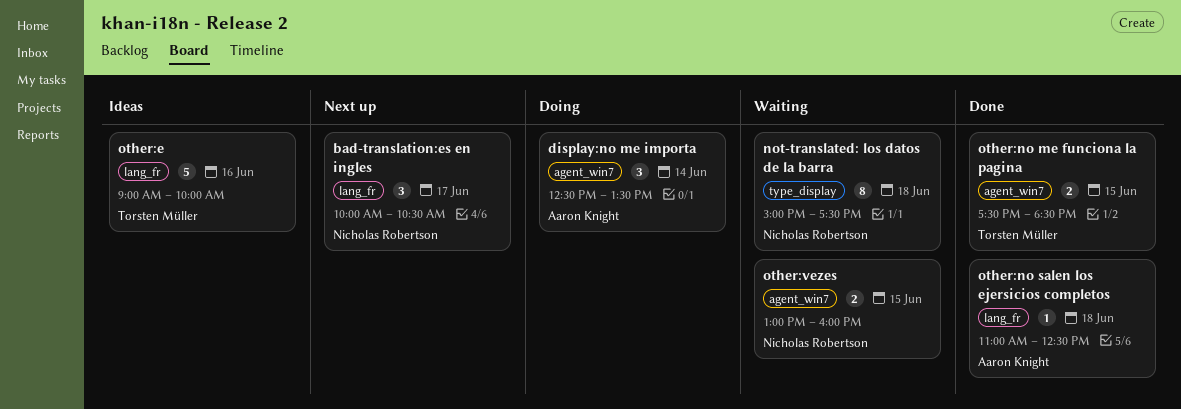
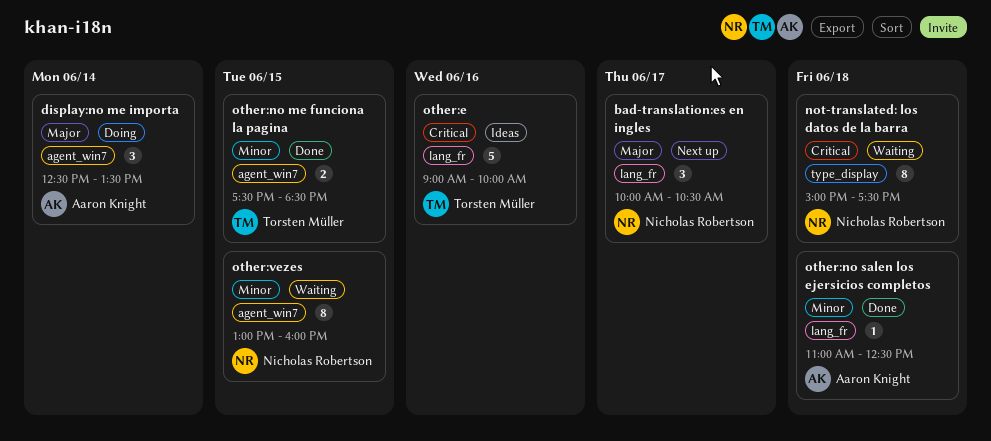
other:vezes, estimate: 2 -> 8

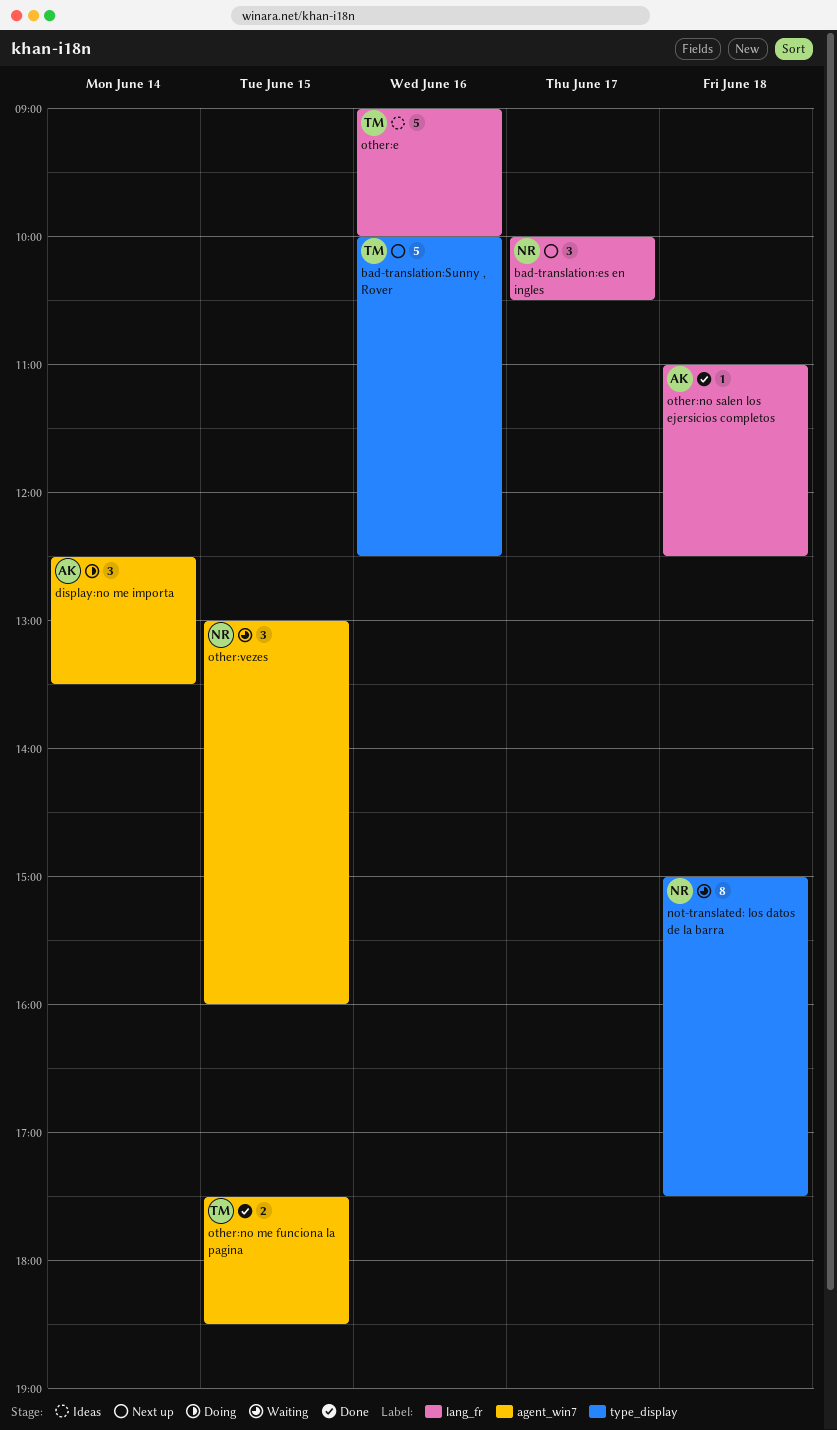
bad-translation:Sunny , Rover: none -> present
other:vezes, estimate: 8 -> 3

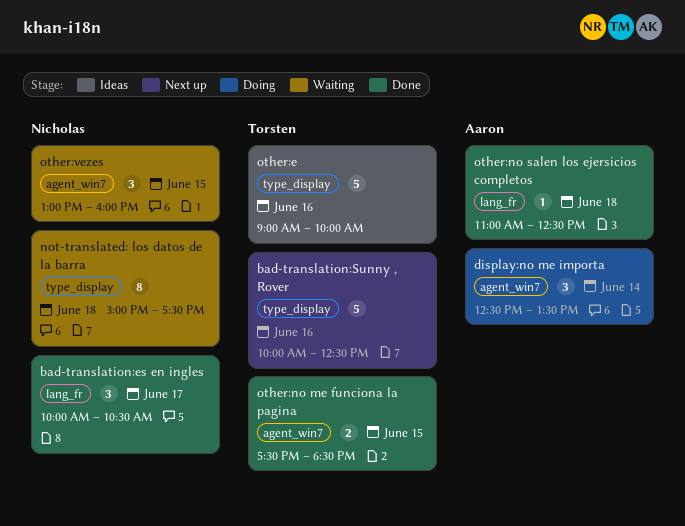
bad-translation:es en ingles, status: Next up -> Done
other:e, label: lang_fr -> type_display

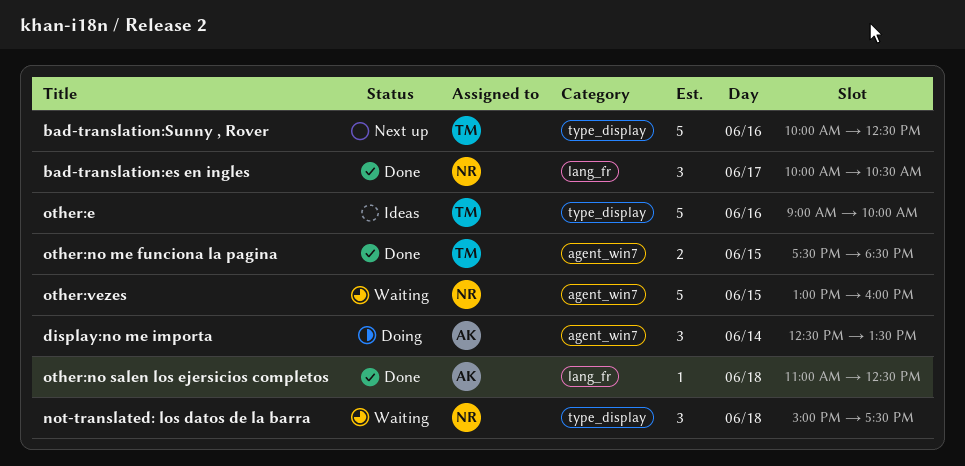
not-translated: los datos de la barra, estimate: 8 -> 3
other:vezes, estimate: 3 -> 5

